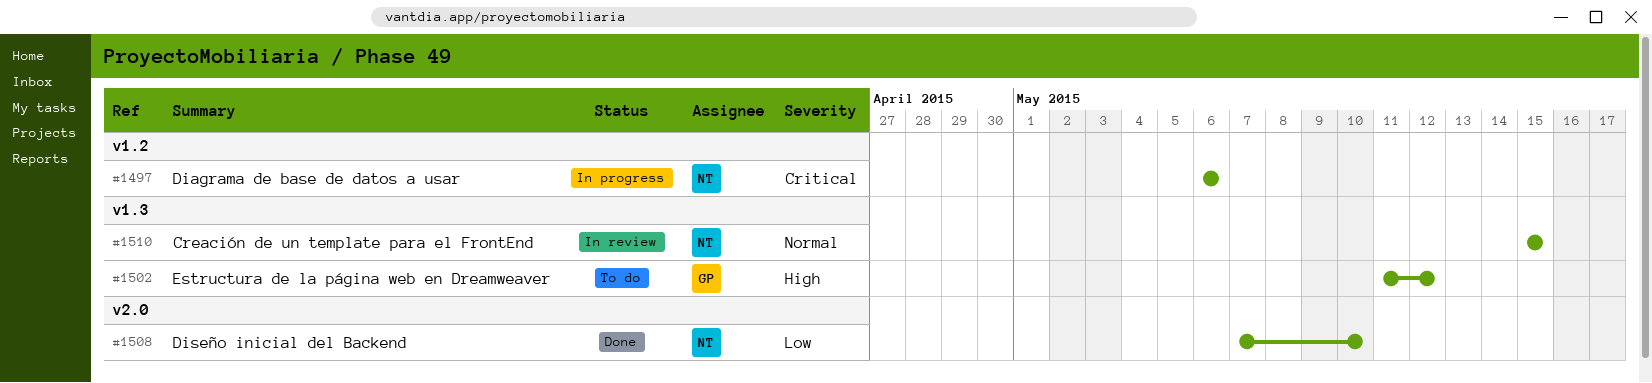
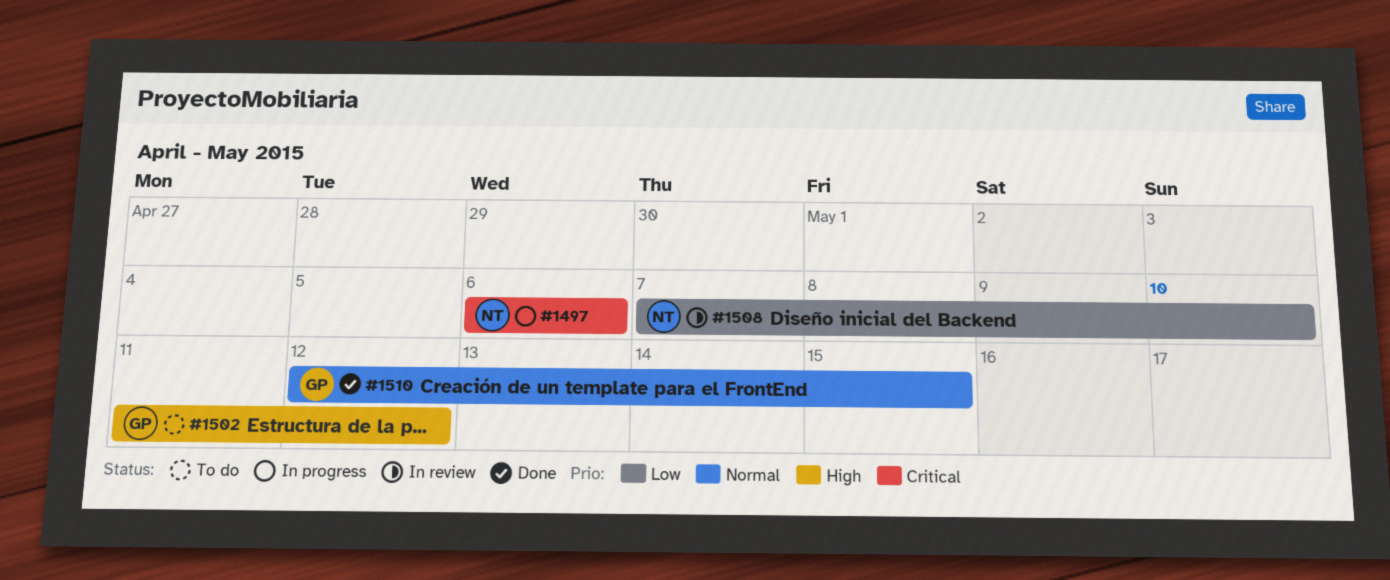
#1508, status: Done -> In review
#1510, status: In review -> Done
#1510, owner: NT -> GP
#1510, start: May 15 -> May 12

